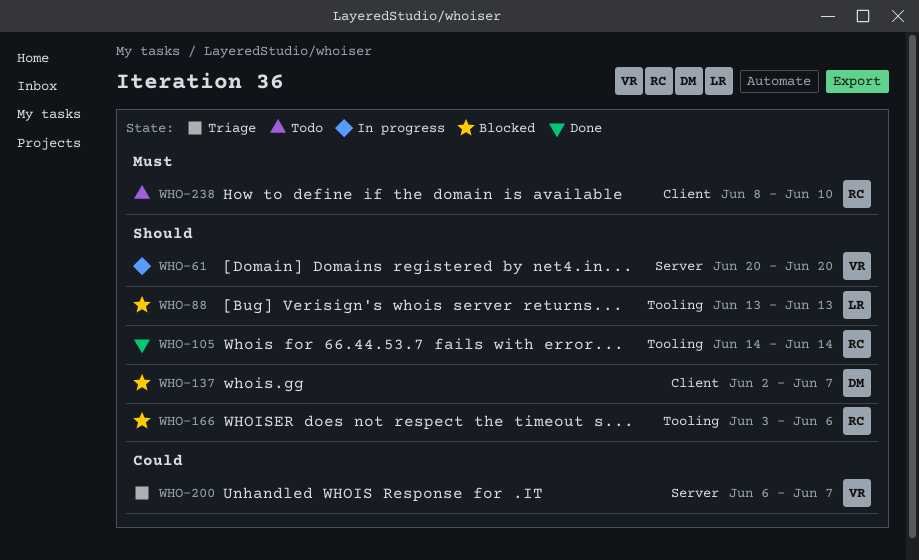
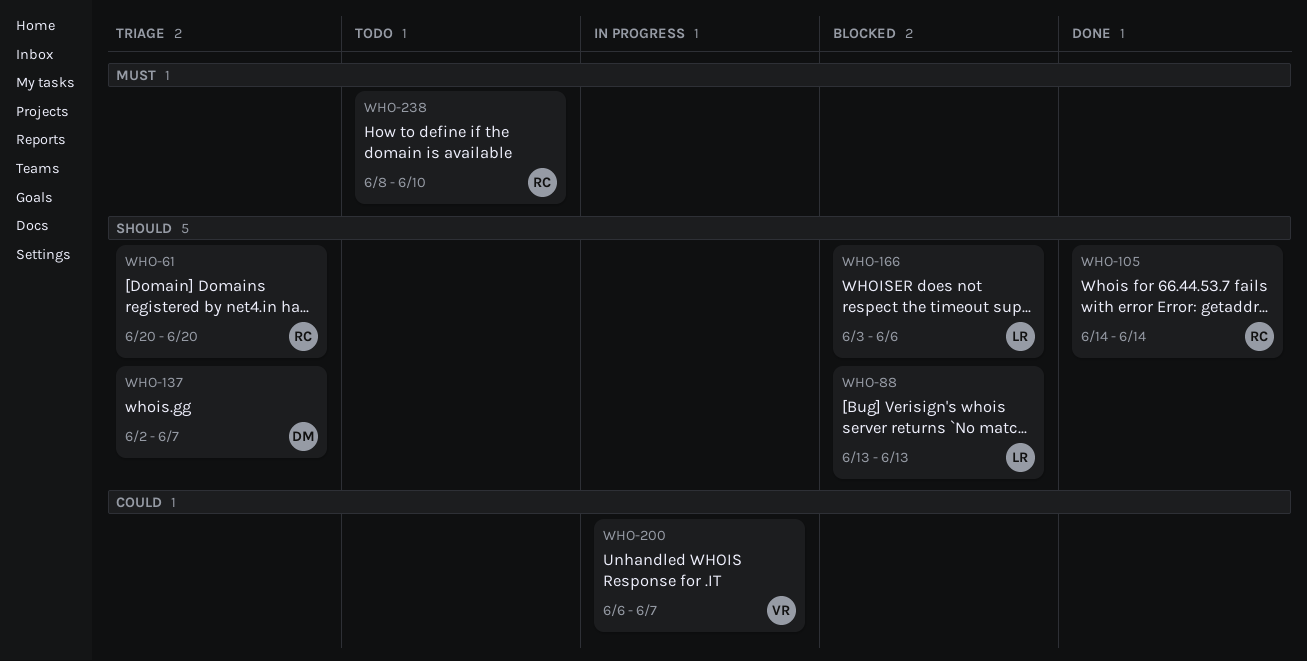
WHO-61, status: In progress -> Triage
WHO-61, owner: VR -> RC
WHO-137, status: Blocked -> Triage
WHO-166, owner: RC -> LR
WHO-200, status: Triage -> In progress

